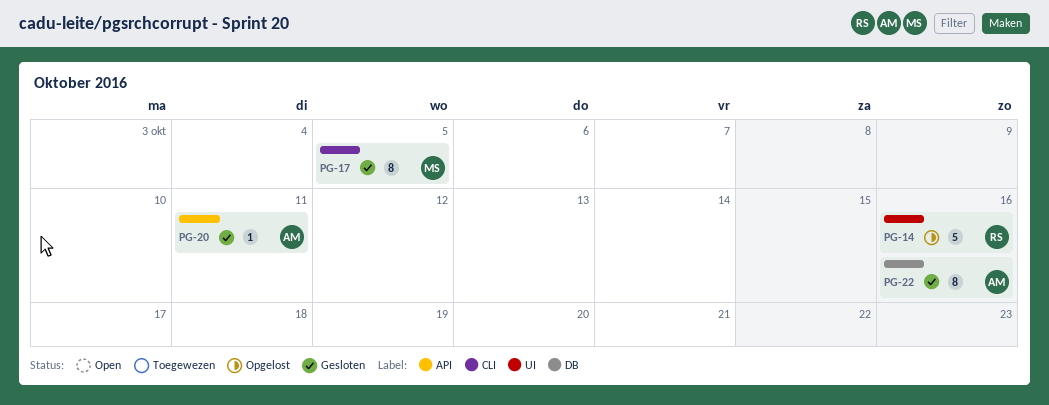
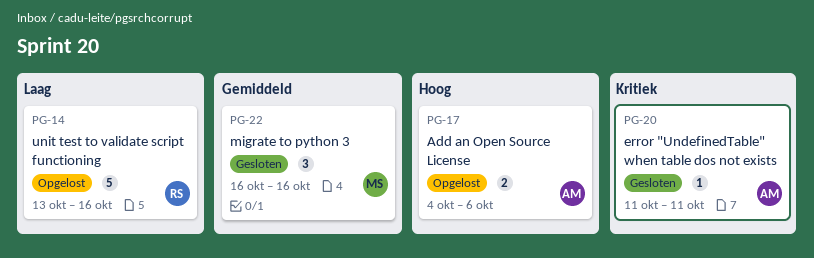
PG-17, status: Gesloten -> Opgelost
PG-17, owner: MS -> AM
PG-17, estimate: 8 -> 2
PG-17, due: Oct 5 -> Oct 6
PG-22, owner: AM -> MS
PG-22, estimate: 8 -> 3

